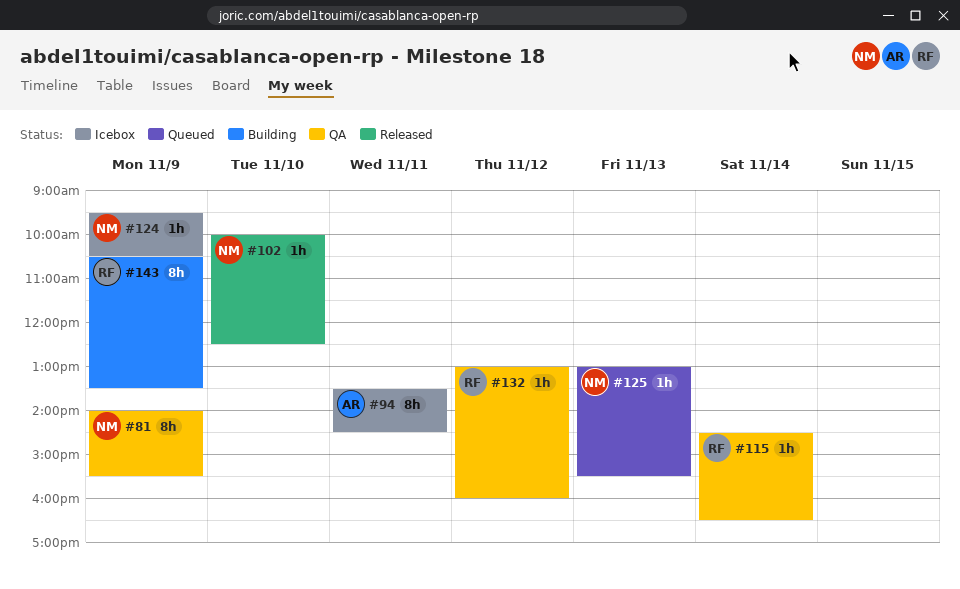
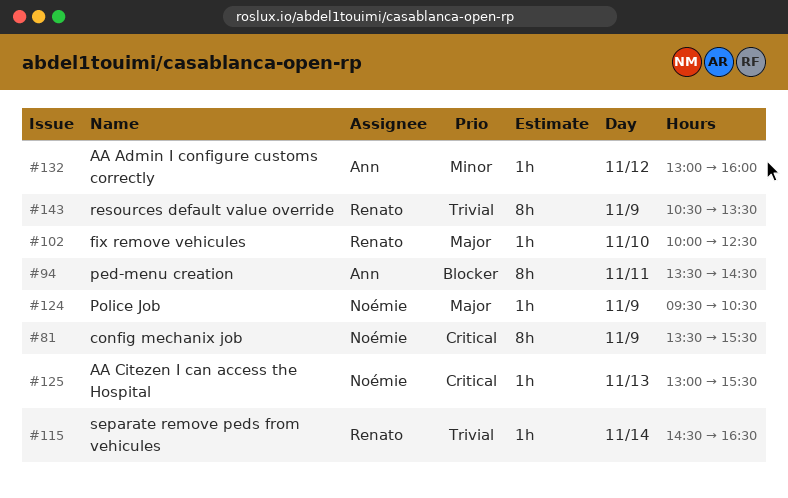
#81, begins: 14:00 -> 13:30
#102, owner: Noémie -> Renato
#132, owner: Renato -> Ann

